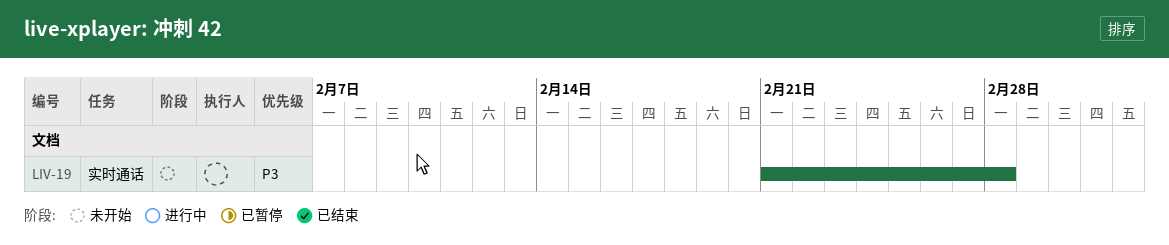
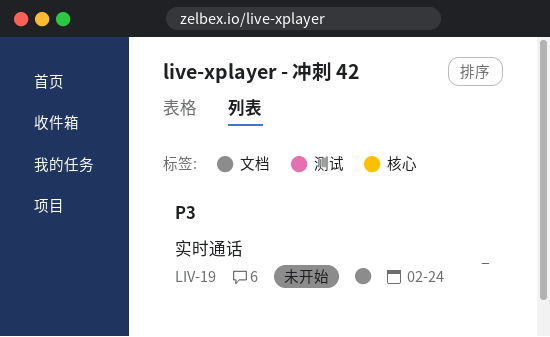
LIV-19, due: Feb 28 -> Feb 24

